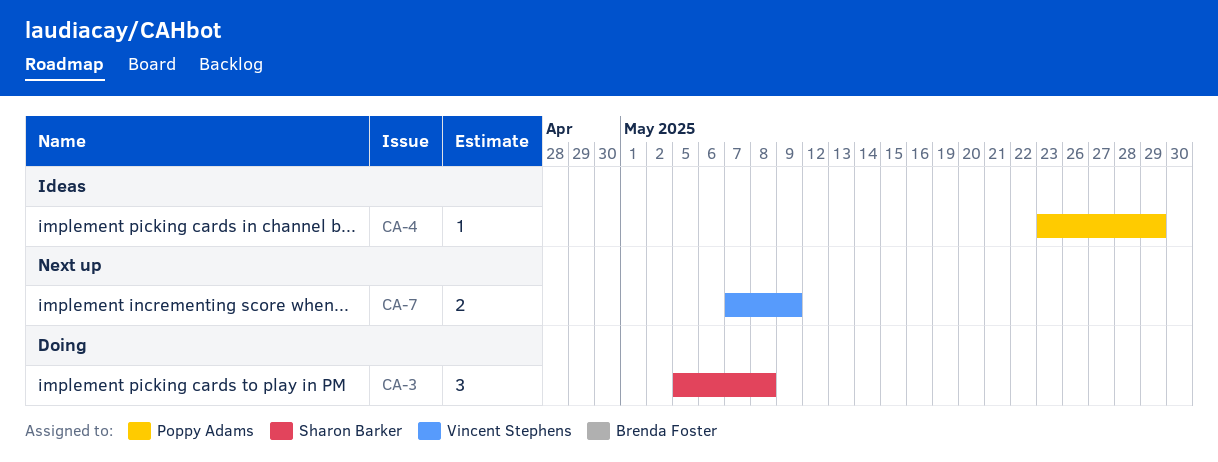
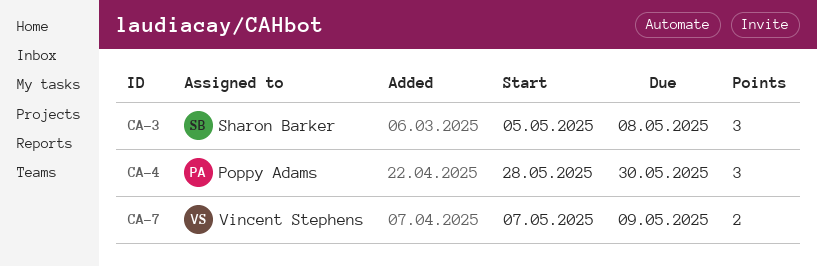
CA-4, estimate: 1 -> 3
CA-4, start: May 23 -> May 28
CA-4, due: May 29 -> May 30

